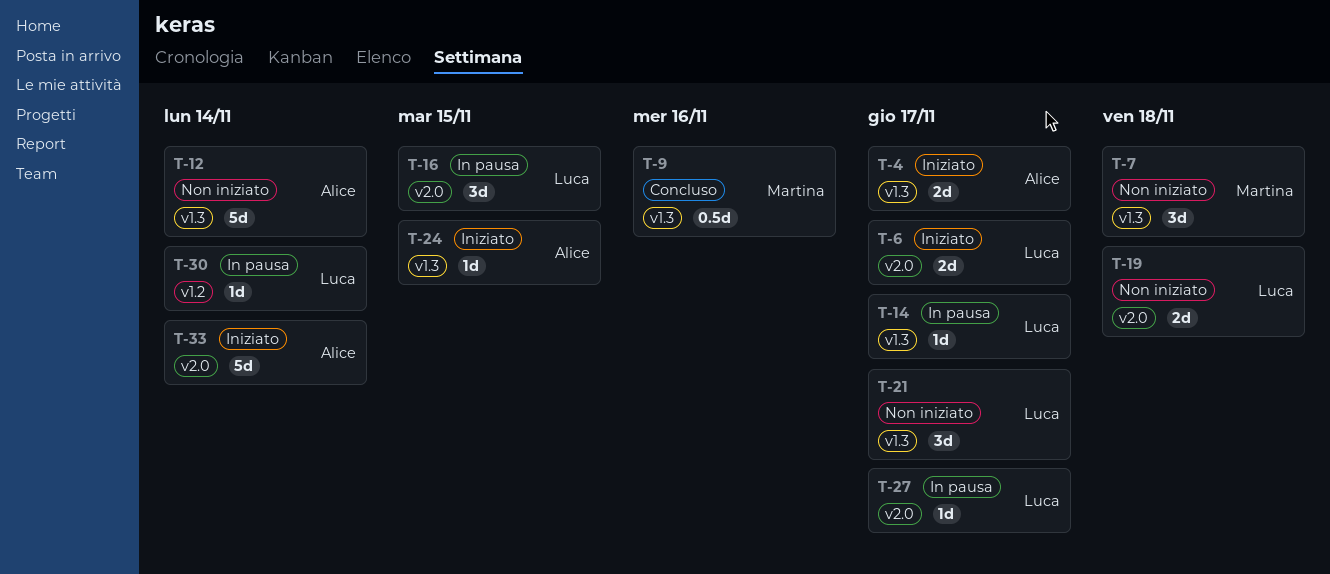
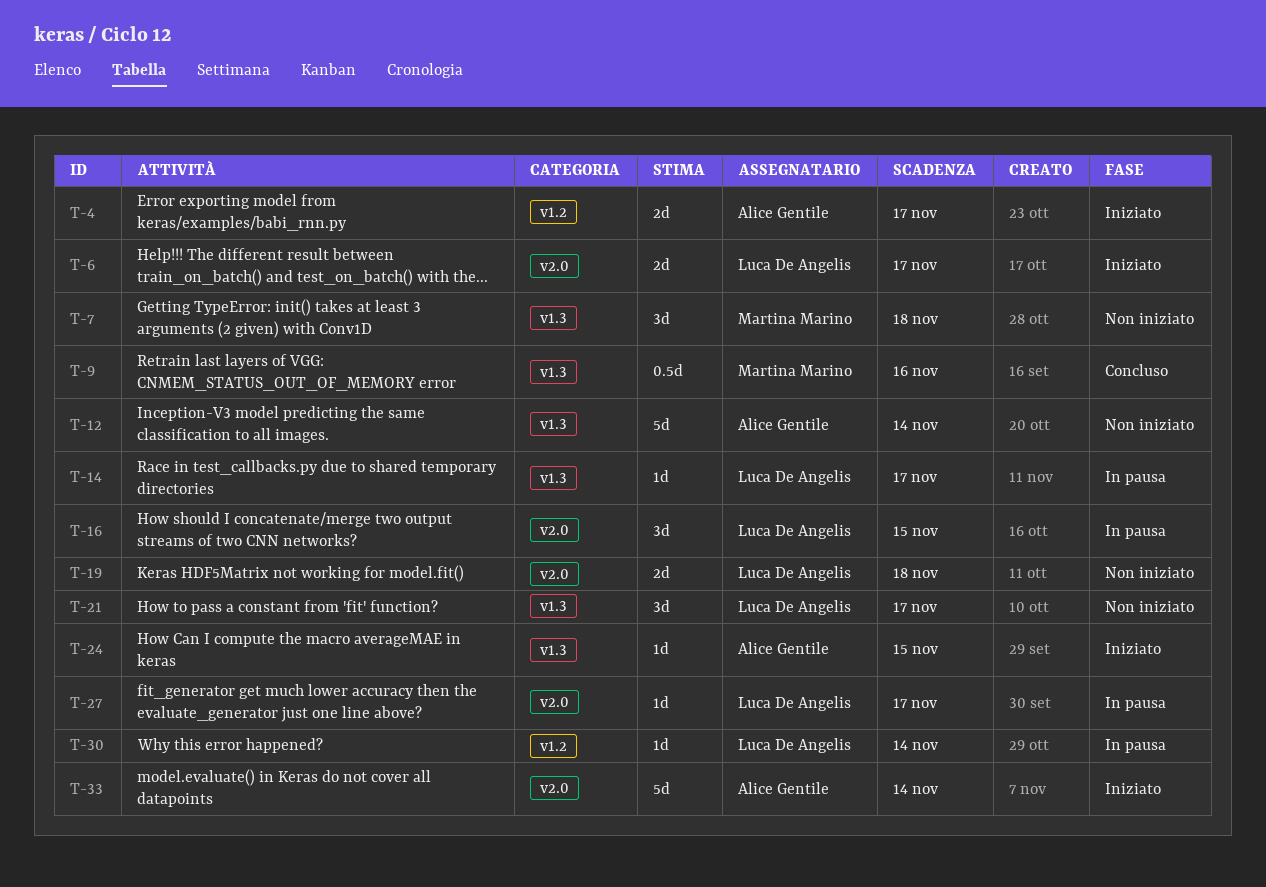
T-4, label: v1.3 -> v1.2

